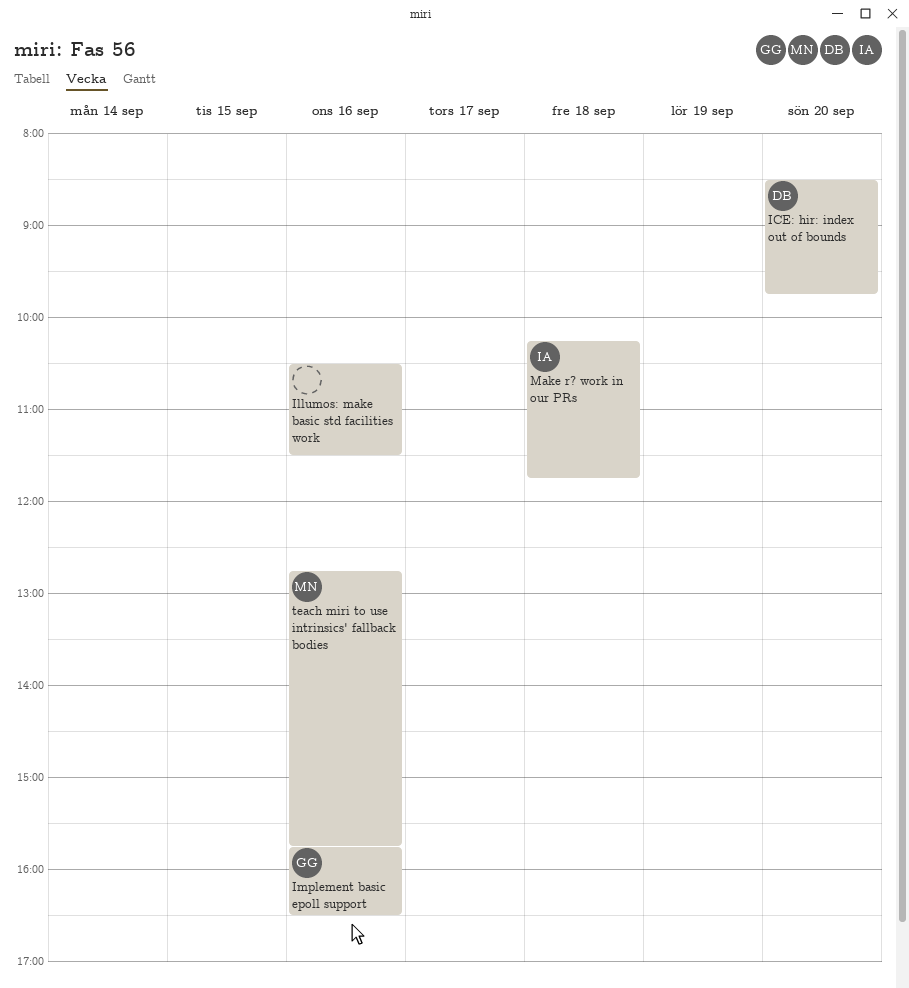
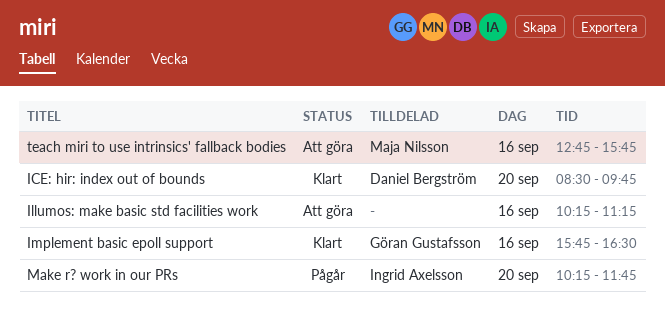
Illumos: make basic std facilities work, begins: 10:30 -> 10:15
Illumos: make basic std facilities work, ends: 11:30 -> 11:15
Make r? work in our PRs, day: Sep 18 -> Sep 20

